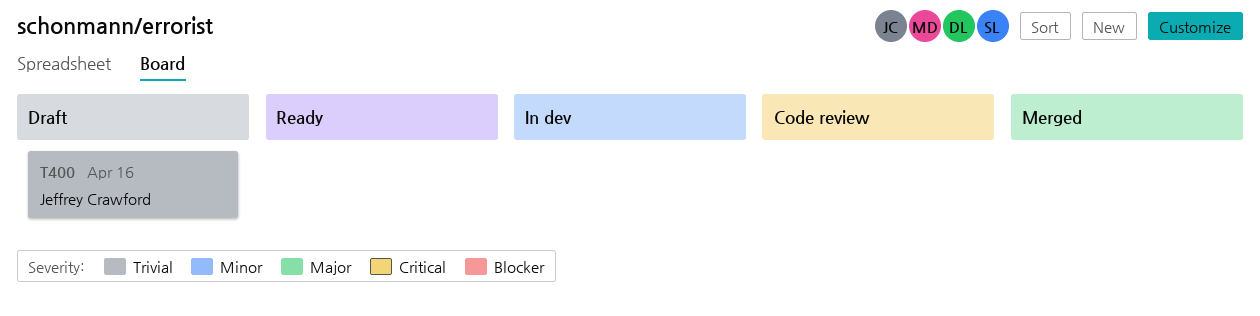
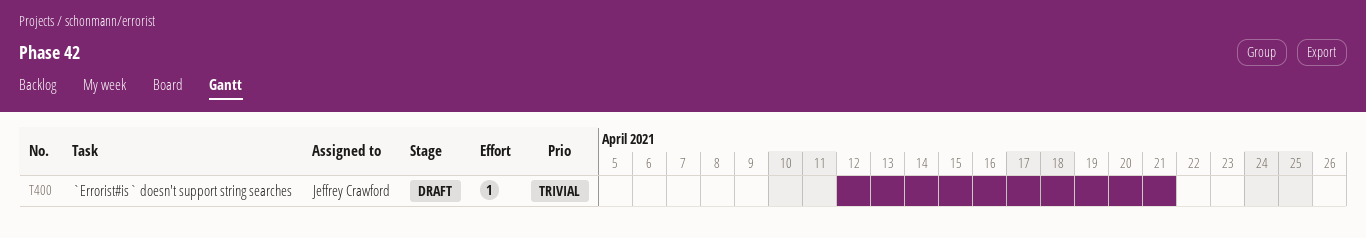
T400, due: Apr 16 -> Apr 21

